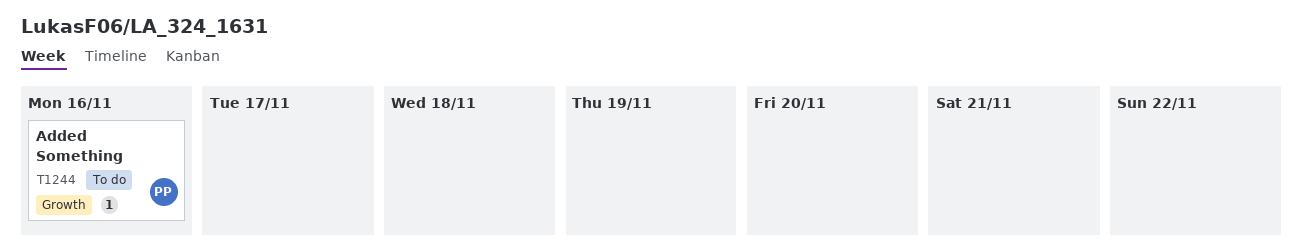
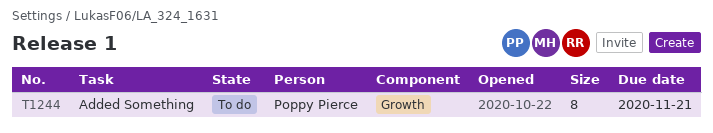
T1244, estimate: 1 -> 8
T1244, due: Nov 16 -> Nov 21

